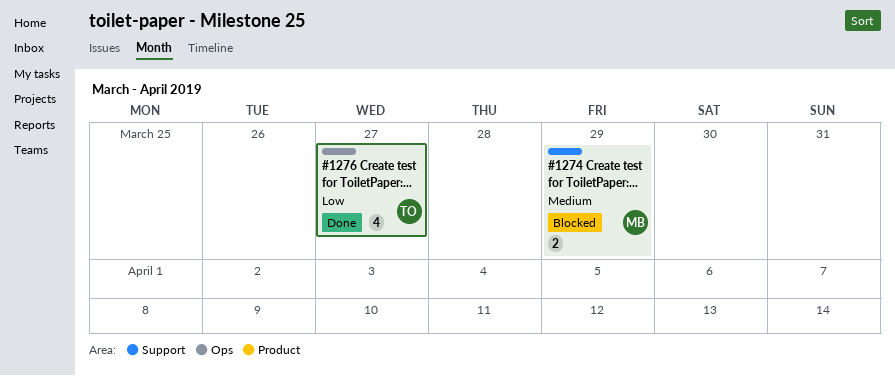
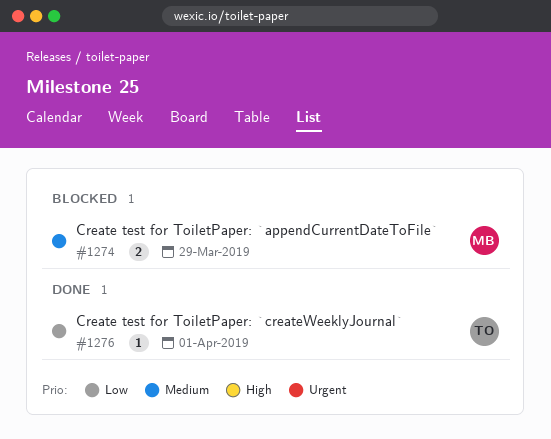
#1276, estimate: 4 -> 1
#1276, due: Mar 27 -> Apr 1

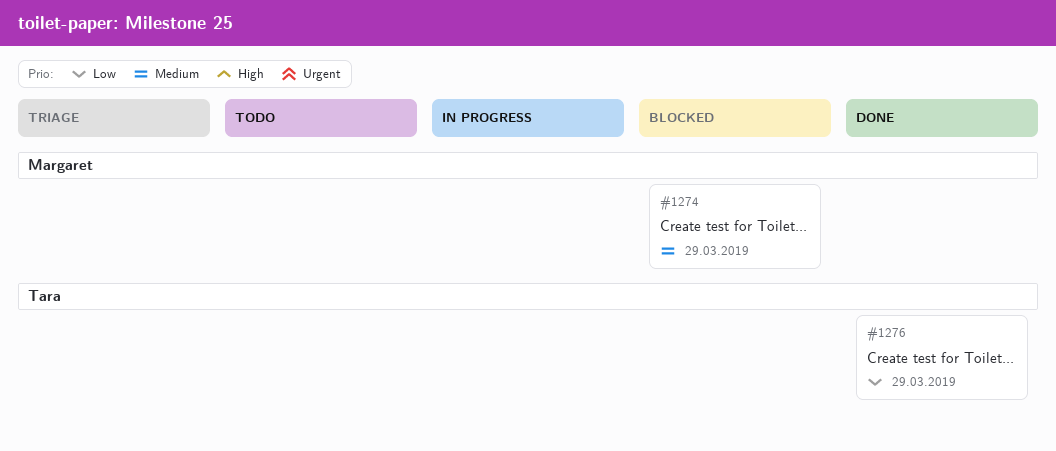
#1276, due: Apr 1 -> Mar 29

